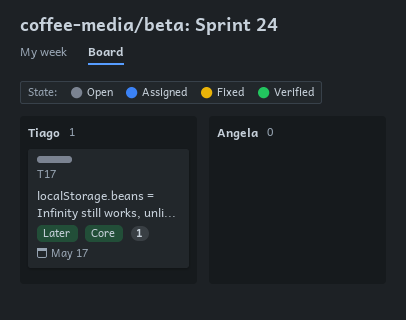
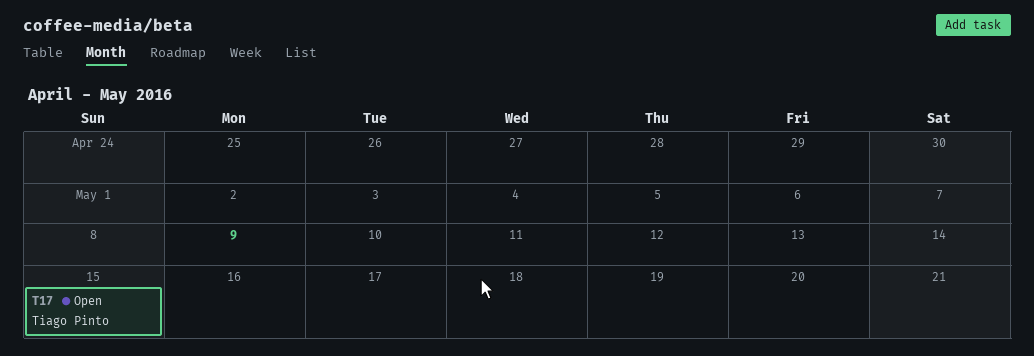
T17, due: May 17 -> May 15

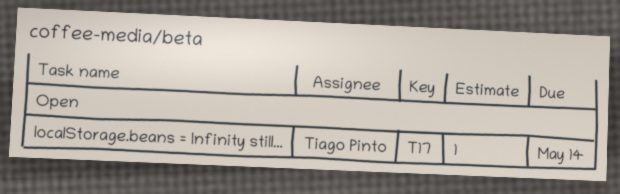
T17, due: May 15 -> May 14

